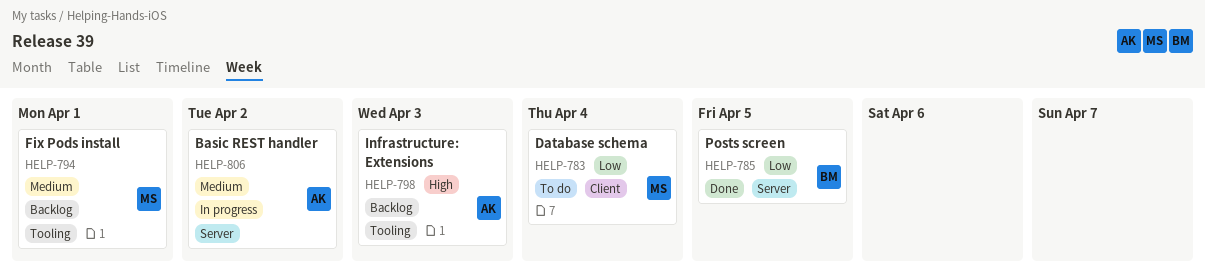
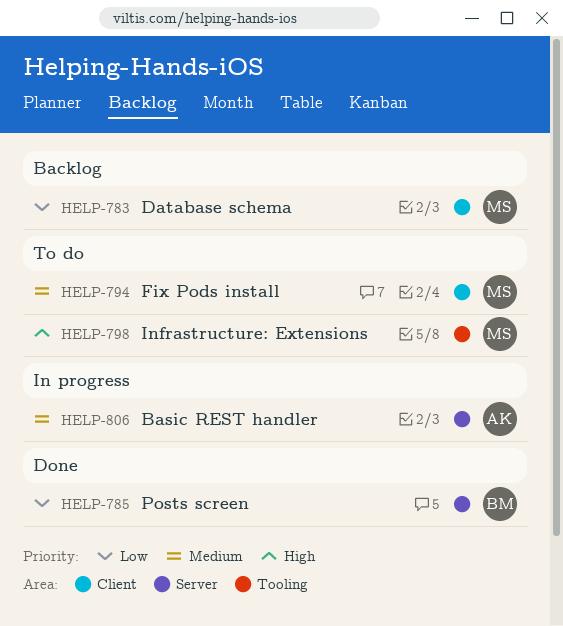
HELP-783, status: To do -> Backlog
HELP-794, status: Backlog -> To do
HELP-794, label: Tooling -> Client
HELP-798, status: Backlog -> To do
HELP-798, owner: AK -> MS

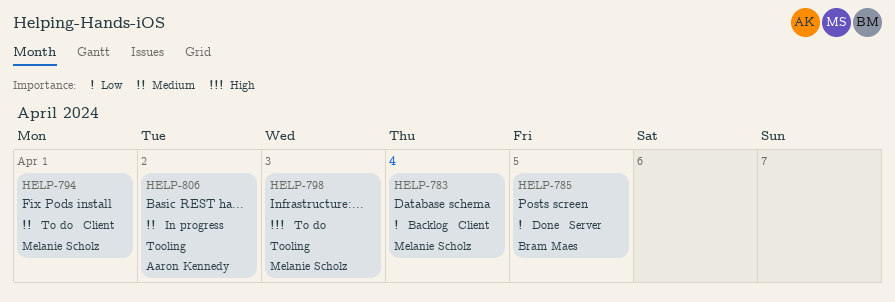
HELP-806, label: Server -> Tooling

